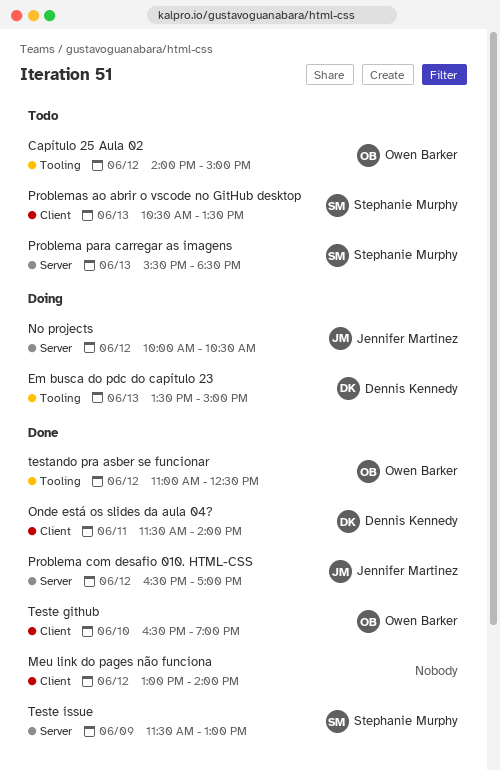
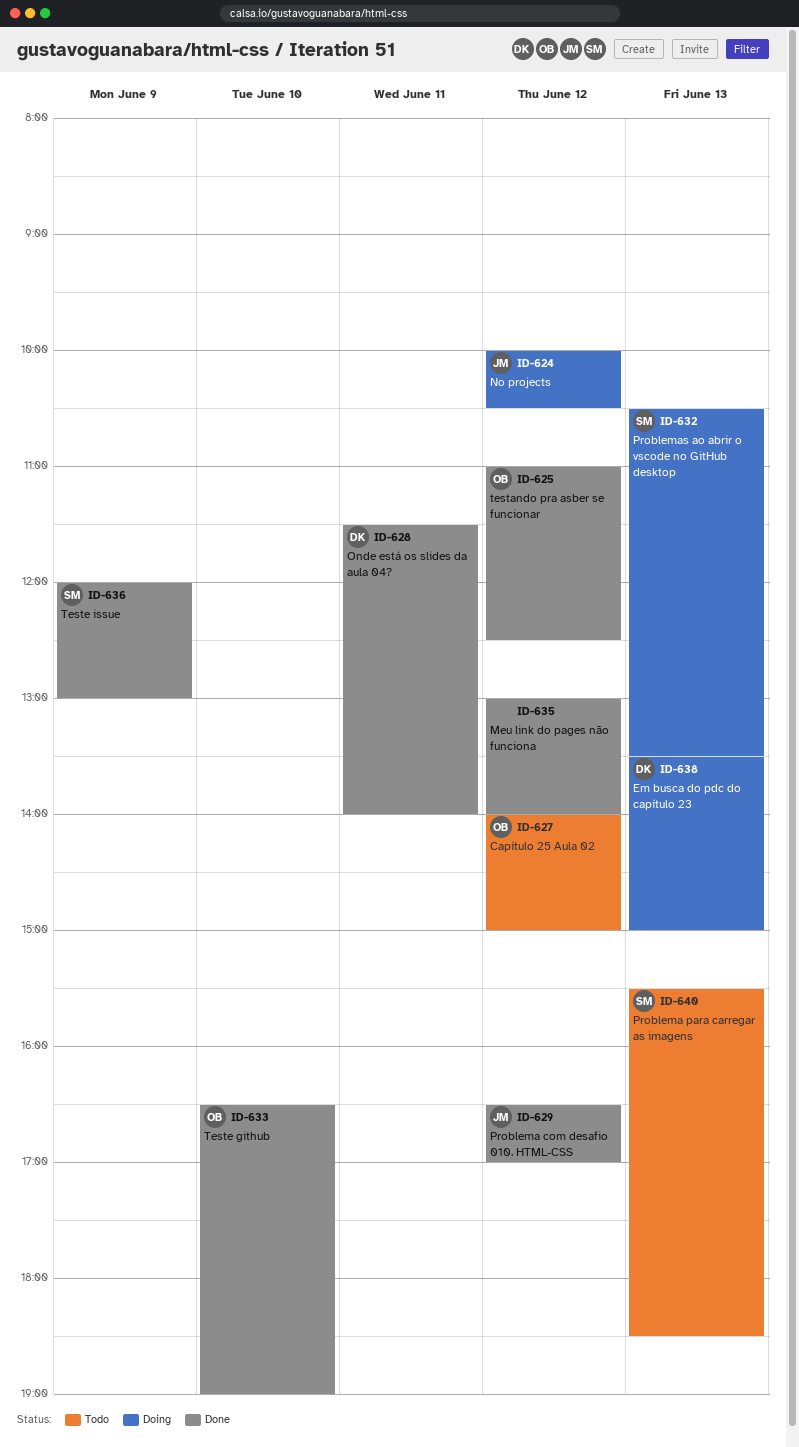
Problemas ao abrir o vscode no GitHub desktop, status: Todo -> Doing
Teste issue, begins: 11:30 -> 12:00

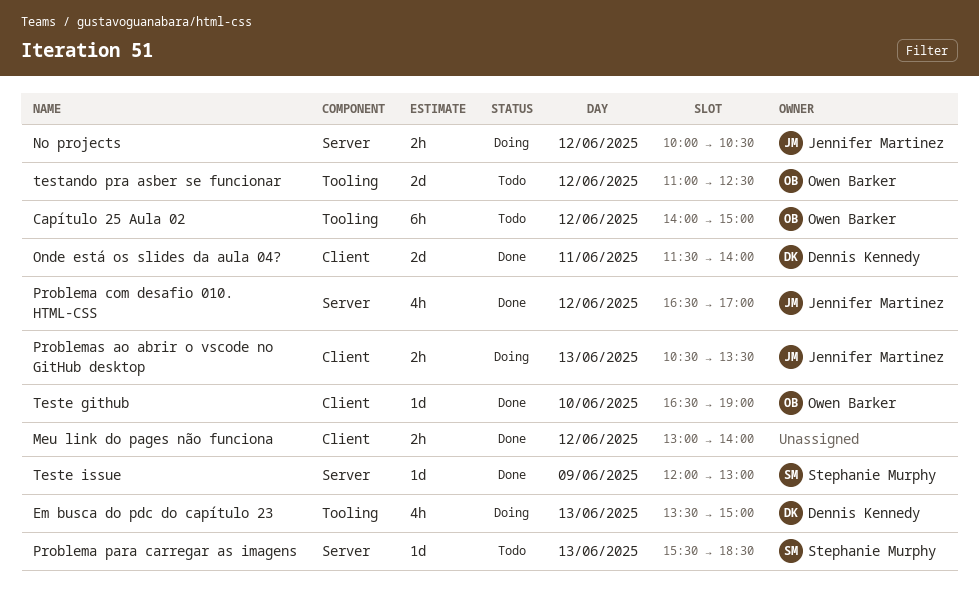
Problemas ao abrir o vscode no GitHub desktop, owner: Stephanie Murphy -> Jennifer Martinez
testando pra asber se funcionar, status: Done -> Todo

